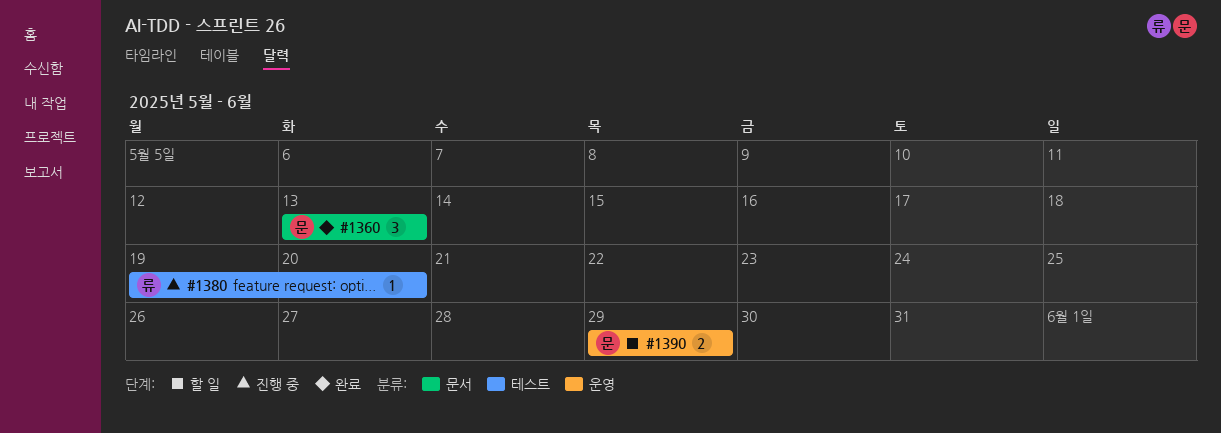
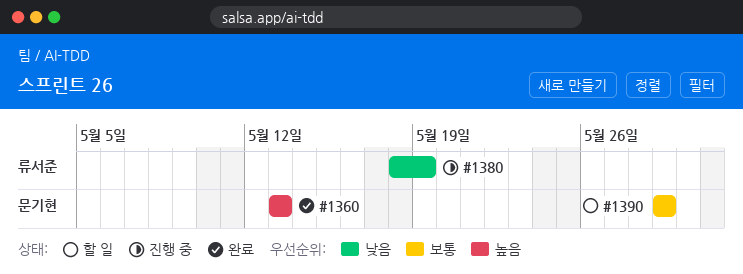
#1380, start: May 19 -> May 18
#1380, due: May 20 -> May 19

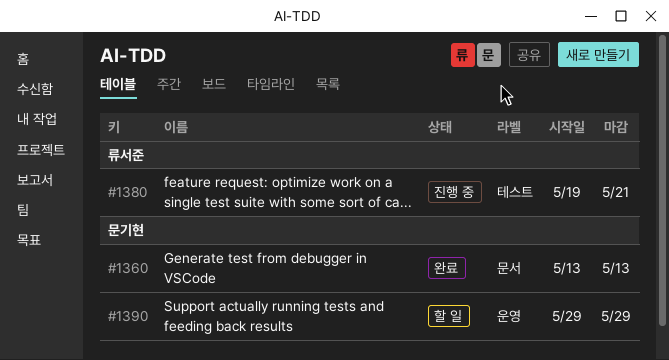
#1380, start: May 18 -> May 19
#1380, due: May 19 -> May 21

